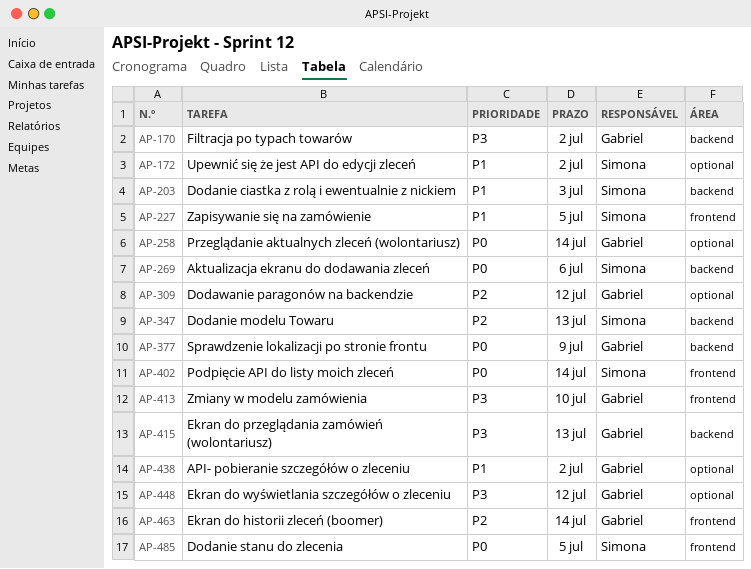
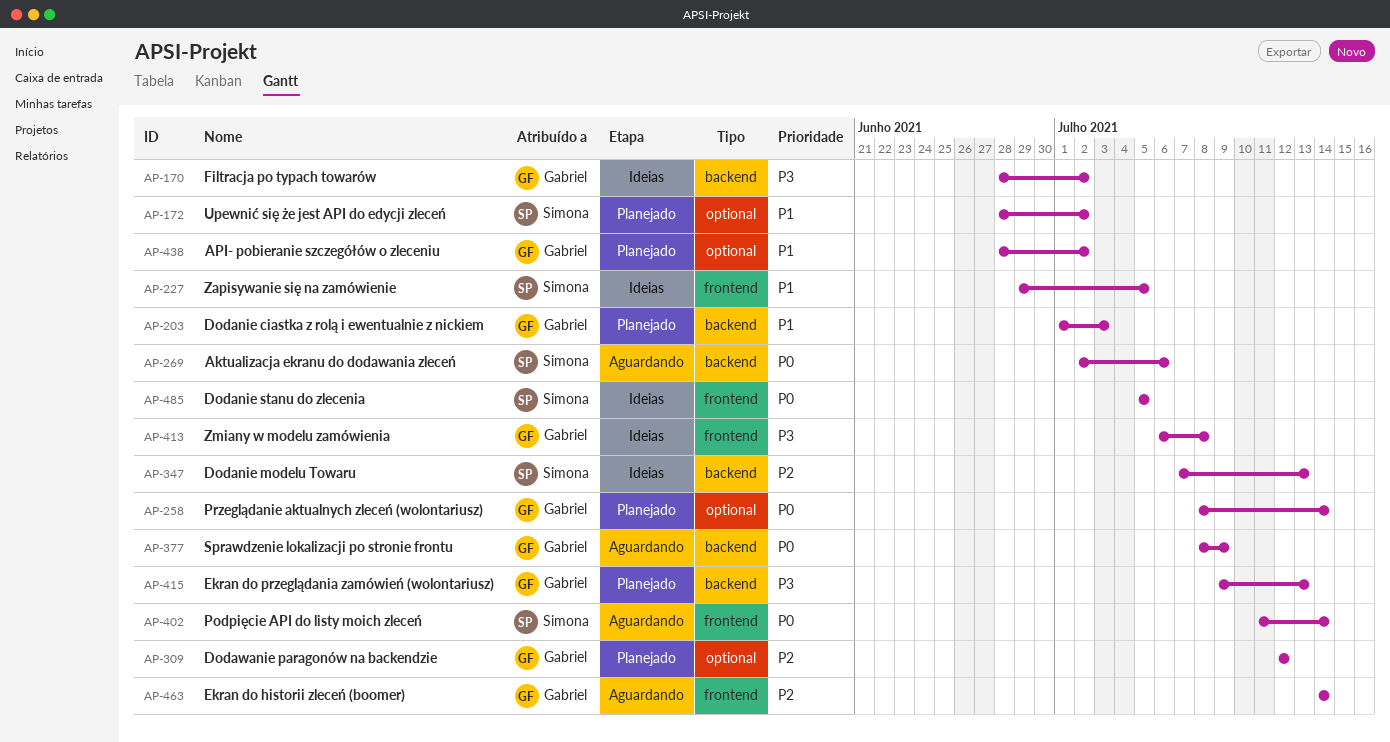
AP-203, owner: Simona -> Gabriel
AP-413, due: Jul 10 -> Jul 8
AP-448: present -> none

